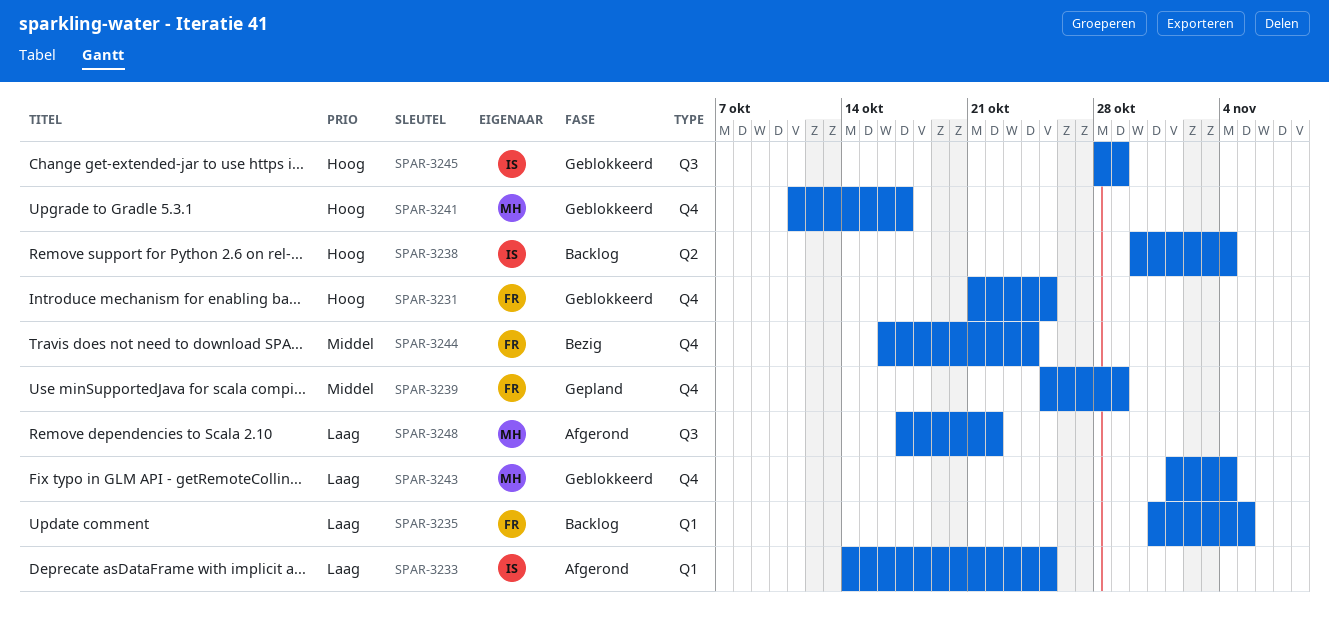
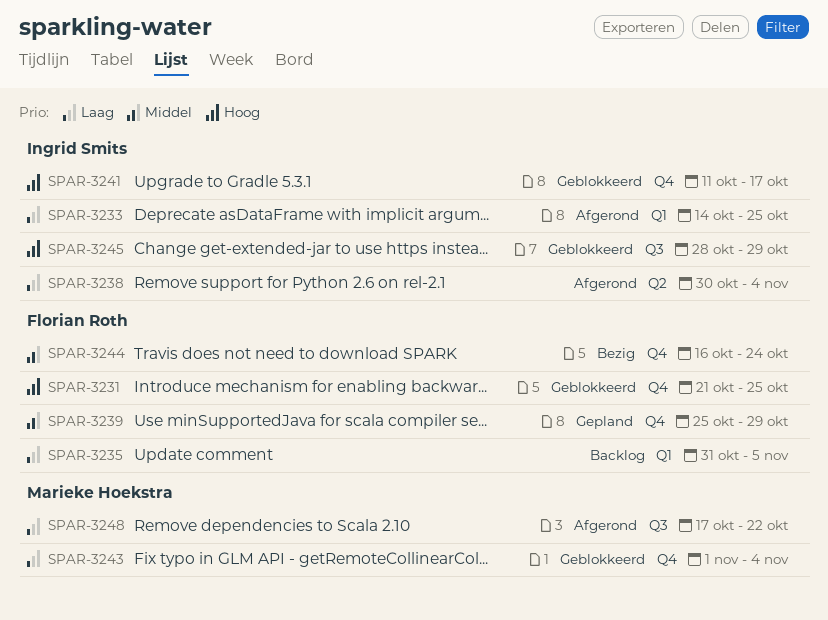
SPAR-3238, status: Backlog -> Afgerond
SPAR-3238, priority: Hoog -> Laag
SPAR-3241, owner: Marieke Hoekstra -> Ingrid Smits

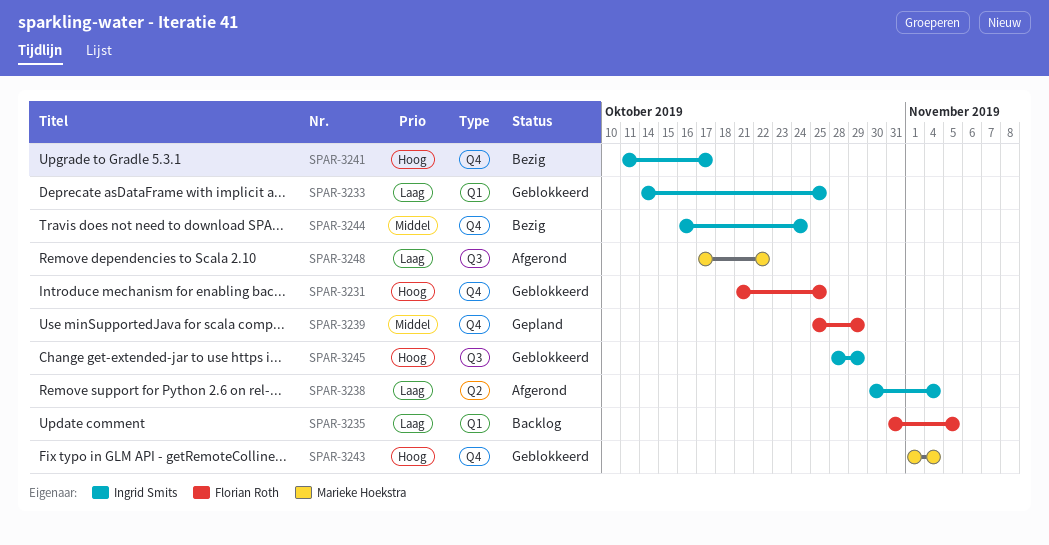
SPAR-3233, status: Afgerond -> Geblokkeerd
SPAR-3241, status: Geblokkeerd -> Bezig
SPAR-3243, priority: Laag -> Hoog
SPAR-3244, owner: Florian Roth -> Ingrid Smits

